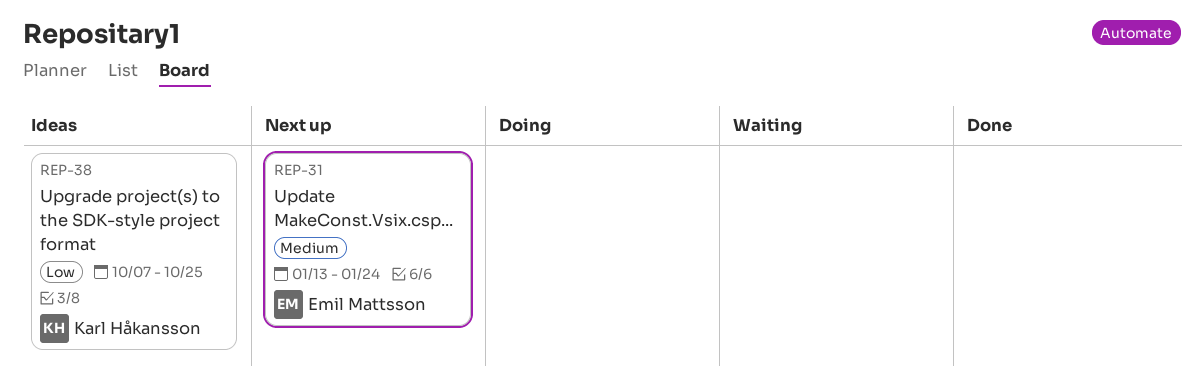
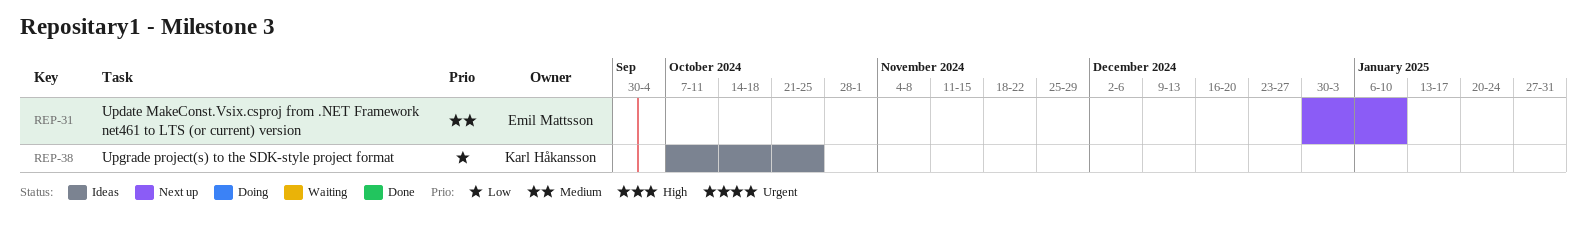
REP-31, start: Jan 13 -> Dec 30
REP-31, due: Jan 24 -> Jan 10

